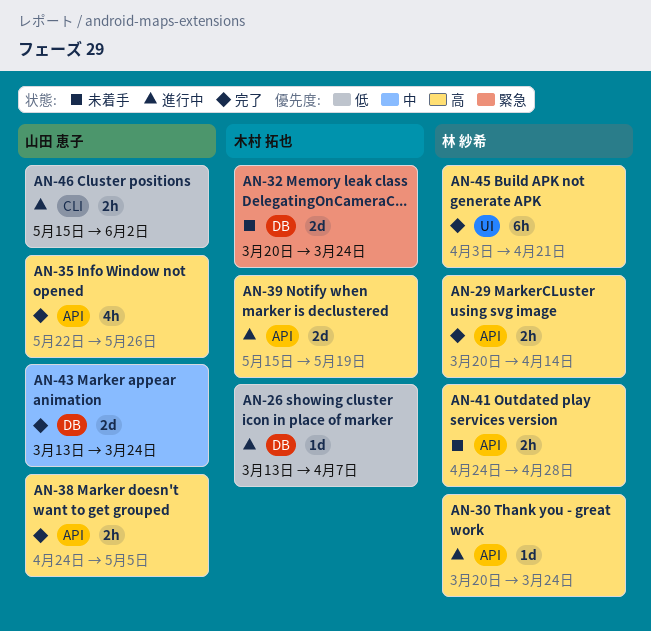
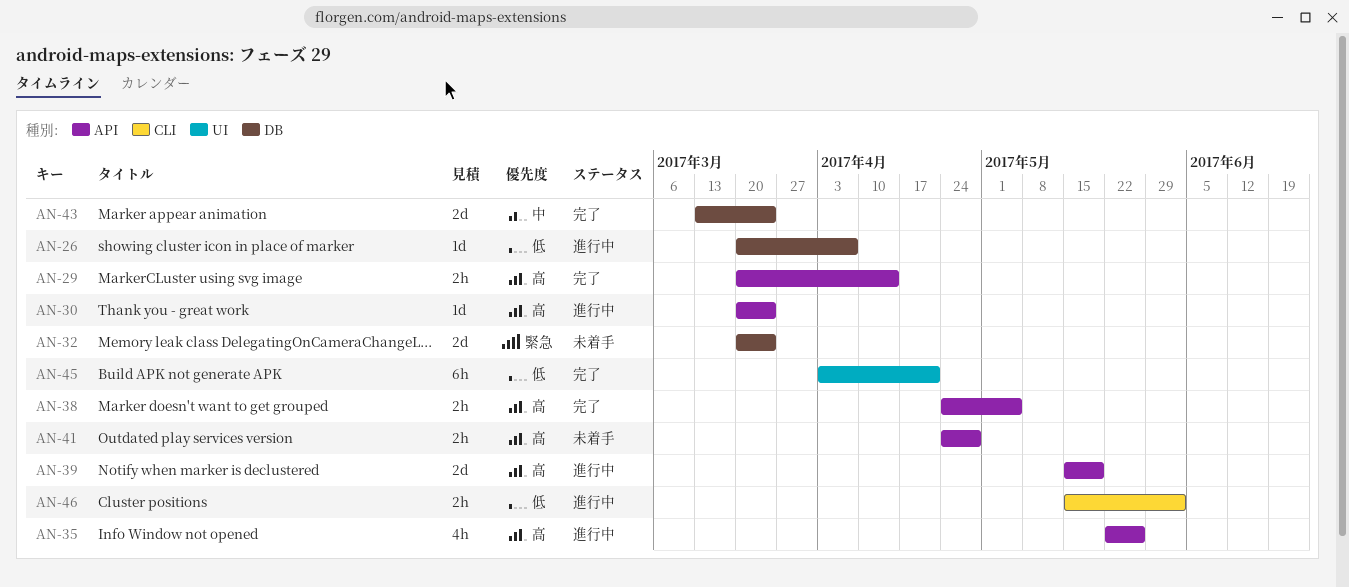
AN-26, start: Mar 13 -> Mar 20
AN-35, status: 完了 -> 進行中
AN-45, priority: 高 -> 低

